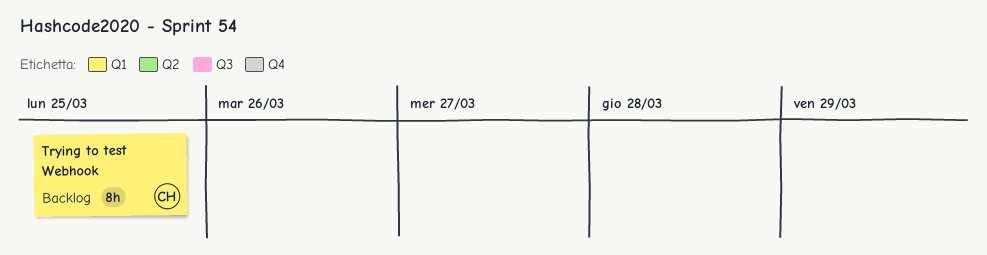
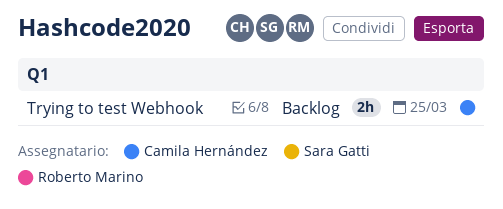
Trying to test Webhook, estimate: 8h -> 2h

